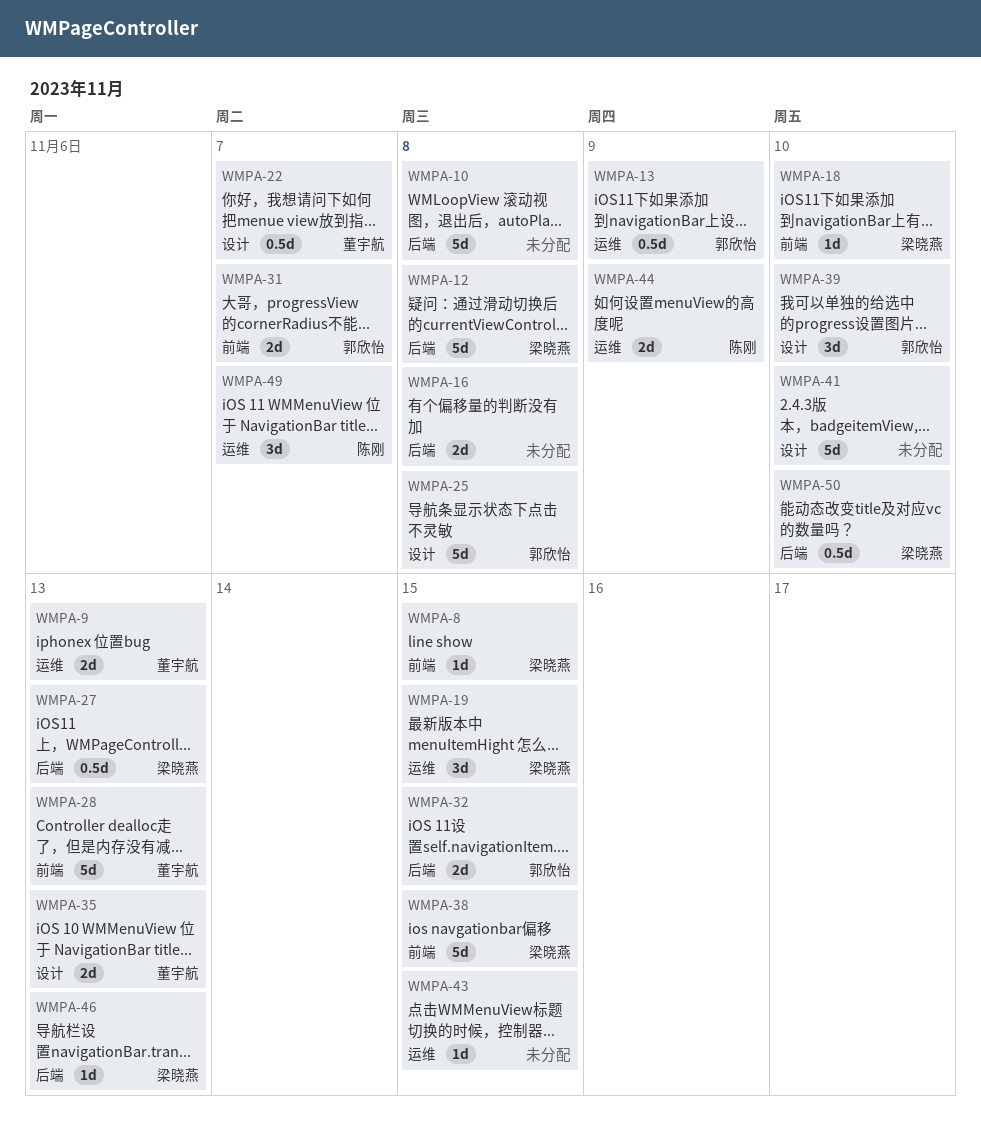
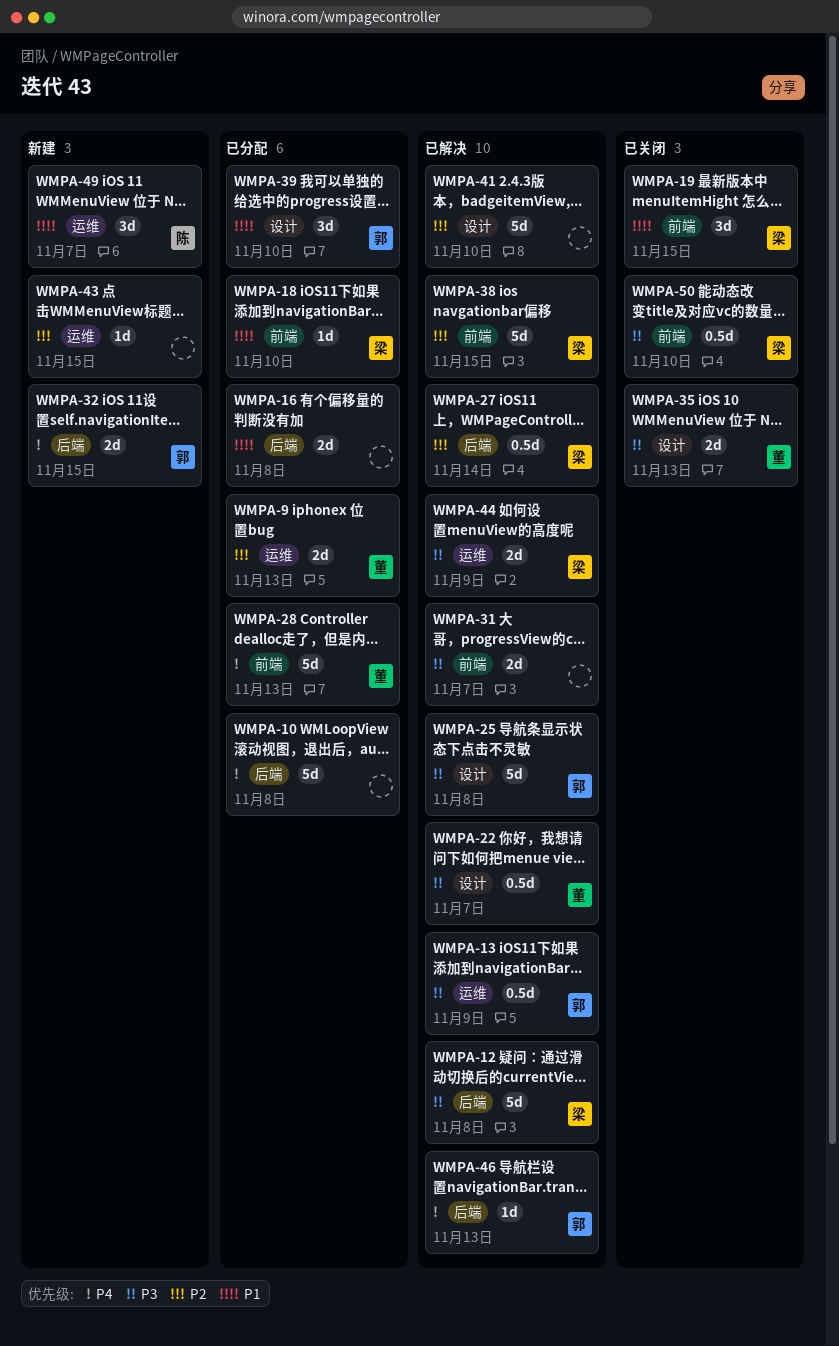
WMPA-8: present -> none
WMPA-19, label: 运维 -> 前端
WMPA-27, due: Nov 13 -> Nov 14
WMPA-31, owner: 郭欣怡 -> none
WMPA-44, owner: 陈刚 -> 梁晓燕
WMPA-46, owner: 梁晓燕 -> 郭欣怡
WMPA-50, label: 后端 -> 前端

